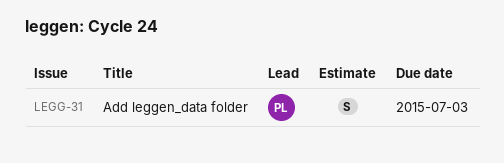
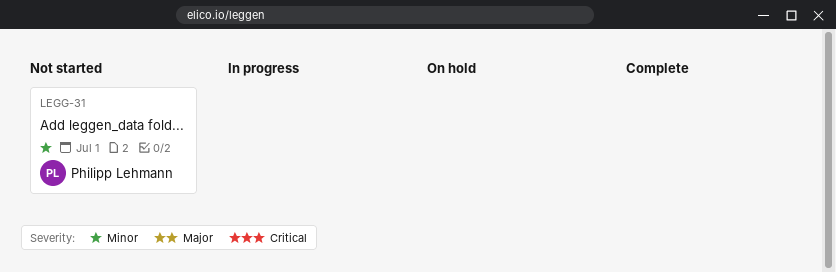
LEGG-31, due: Jul 3 -> Jul 1

